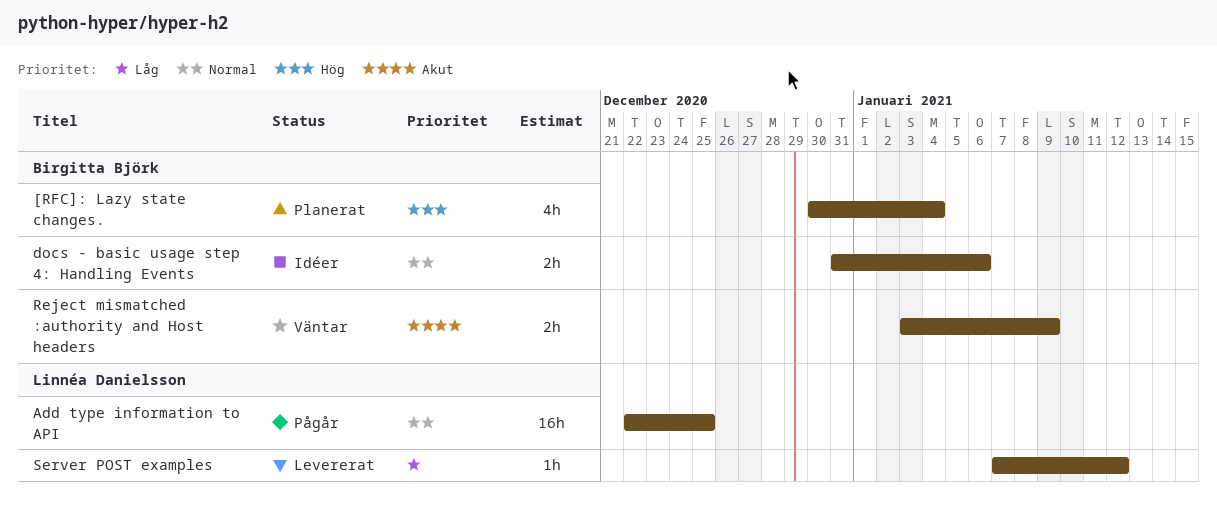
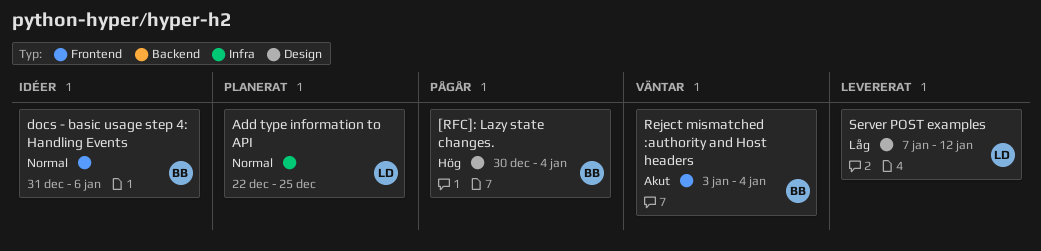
[RFC]: Lazy state changes., status: Planerat -> Pågår
Add type information to API, status: Pågår -> Planerat
Reject mismatched :authority and Host headers, due: Jan 9 -> Jan 4

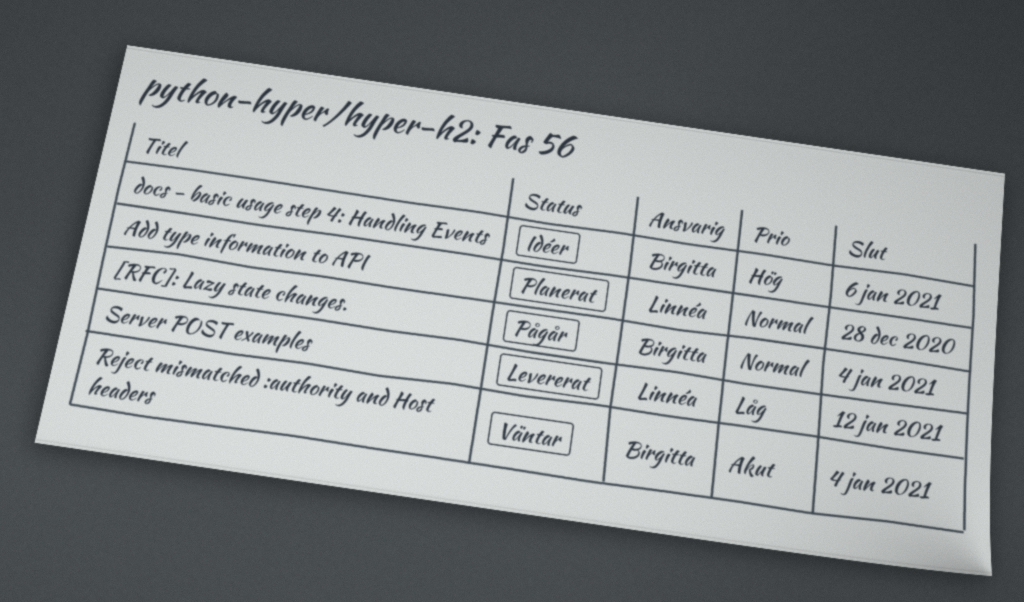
[RFC]: Lazy state changes., priority: Hög -> Normal
Add type information to API, due: Dec 25 -> Dec 28
docs - basic usage step 4: Handling Events, priority: Normal -> Hög

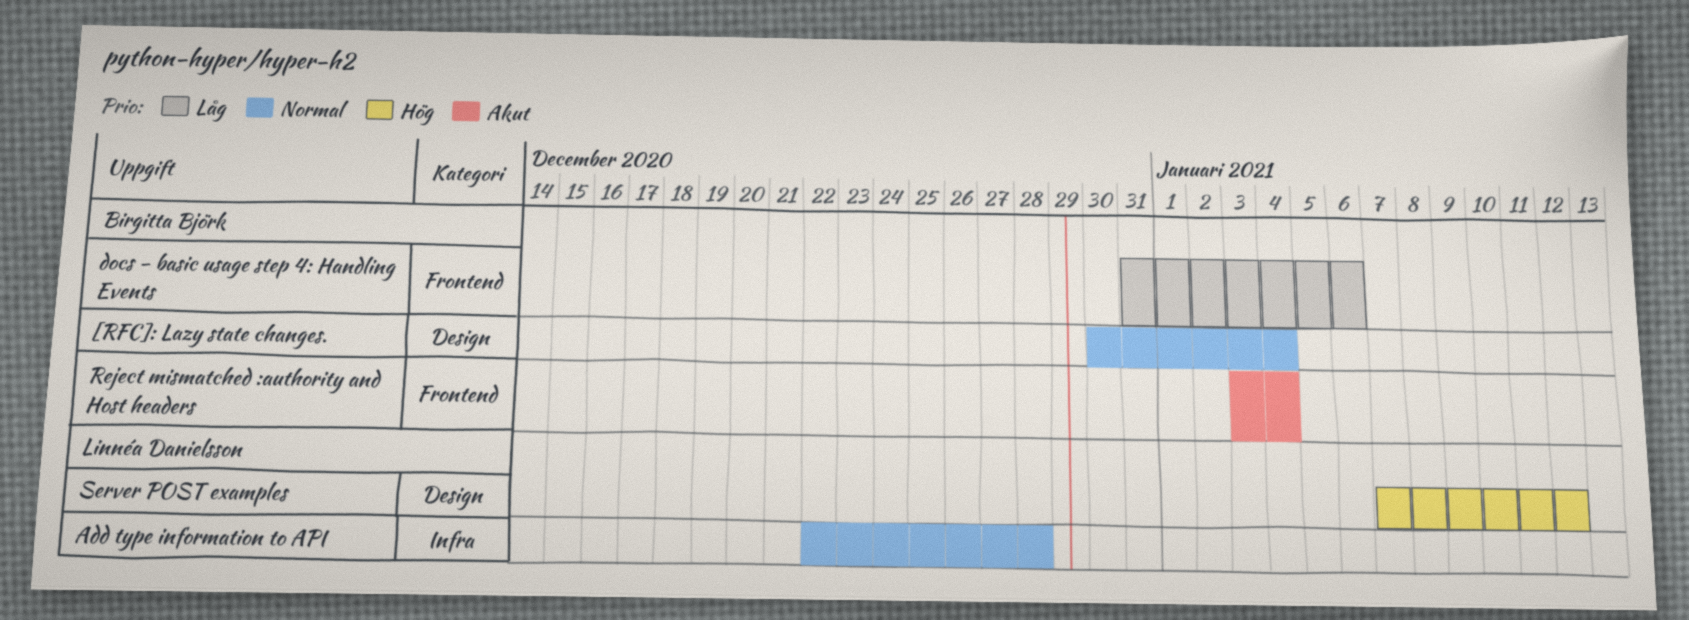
docs - basic usage step 4: Handling Events, priority: Hög -> Låg
Server POST examples, priority: Låg -> Hög

